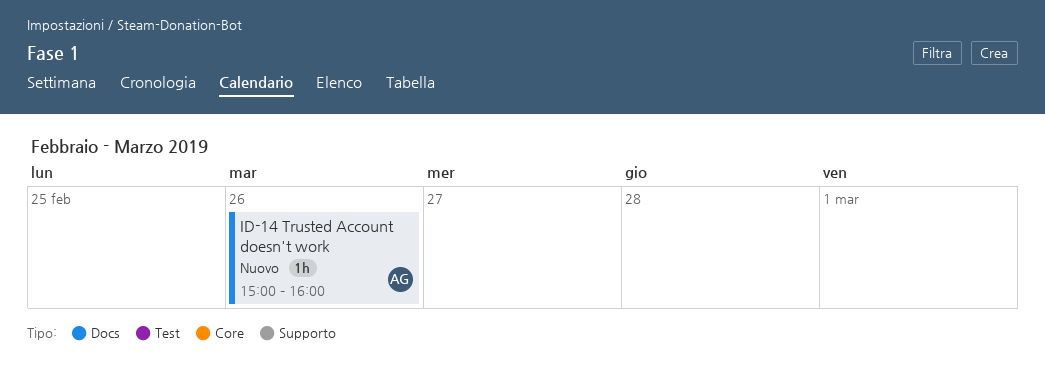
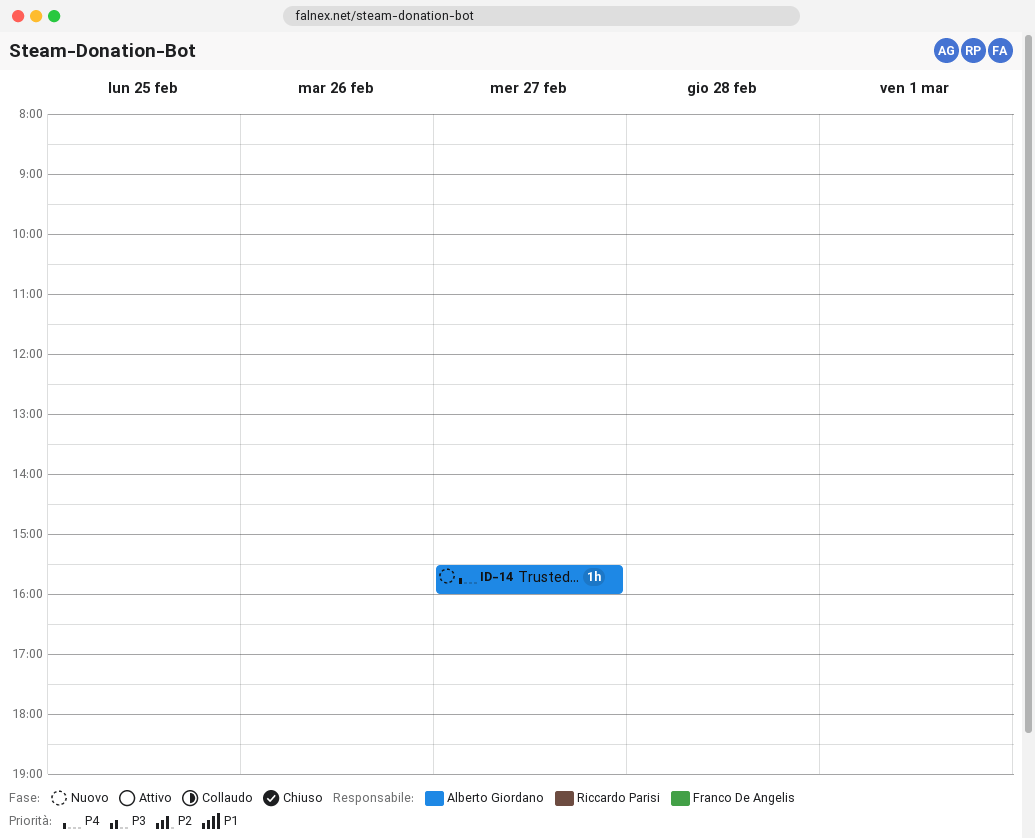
ID-14, day: Feb 26 -> Feb 27
ID-14, begins: 15:00 -> 15:30

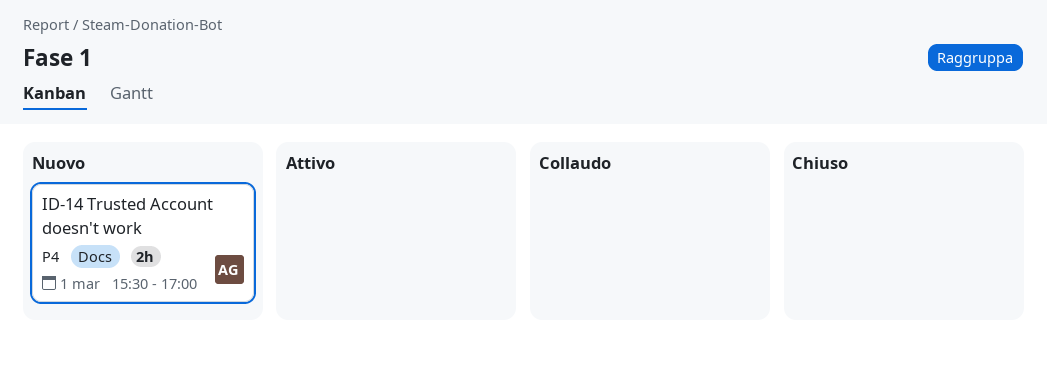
ID-14, estimate: 1h -> 2h
ID-14, day: Feb 27 -> Mar 1
ID-14, ends: 16:00 -> 17:00

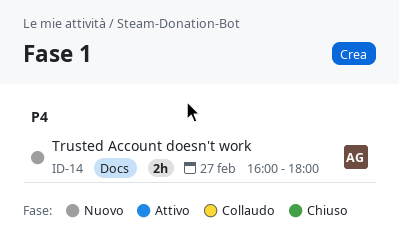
ID-14, day: Mar 1 -> Feb 27
ID-14, begins: 15:30 -> 16:00
ID-14, ends: 17:00 -> 18:00

